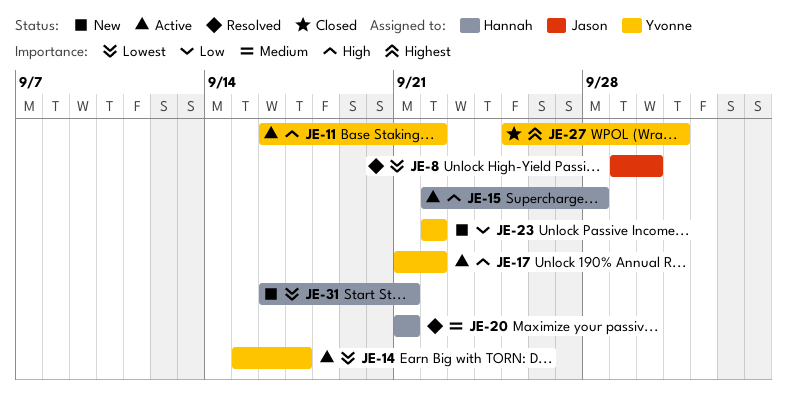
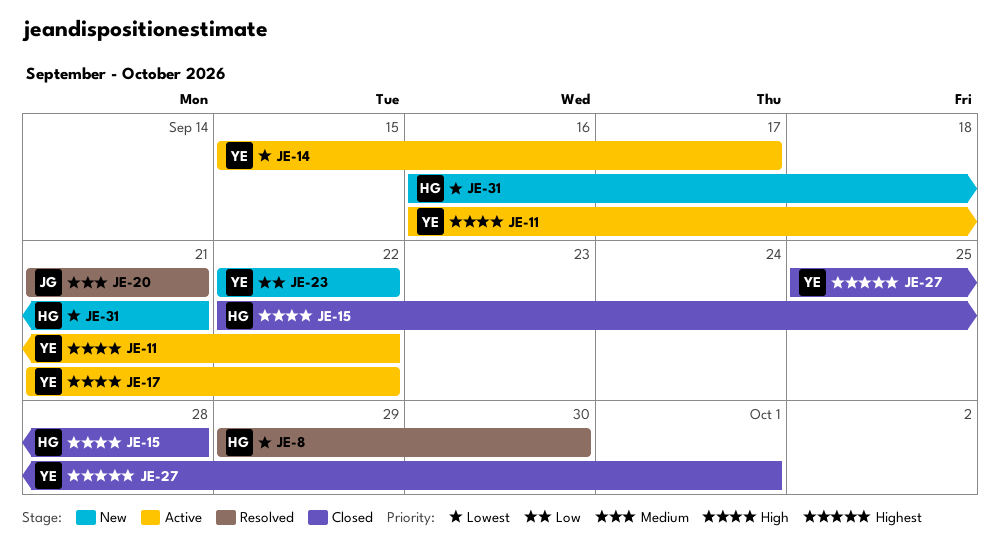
JE-8, owner: Jason -> Hannah
JE-15, status: Active -> Closed
JE-20, owner: Hannah -> Jason

